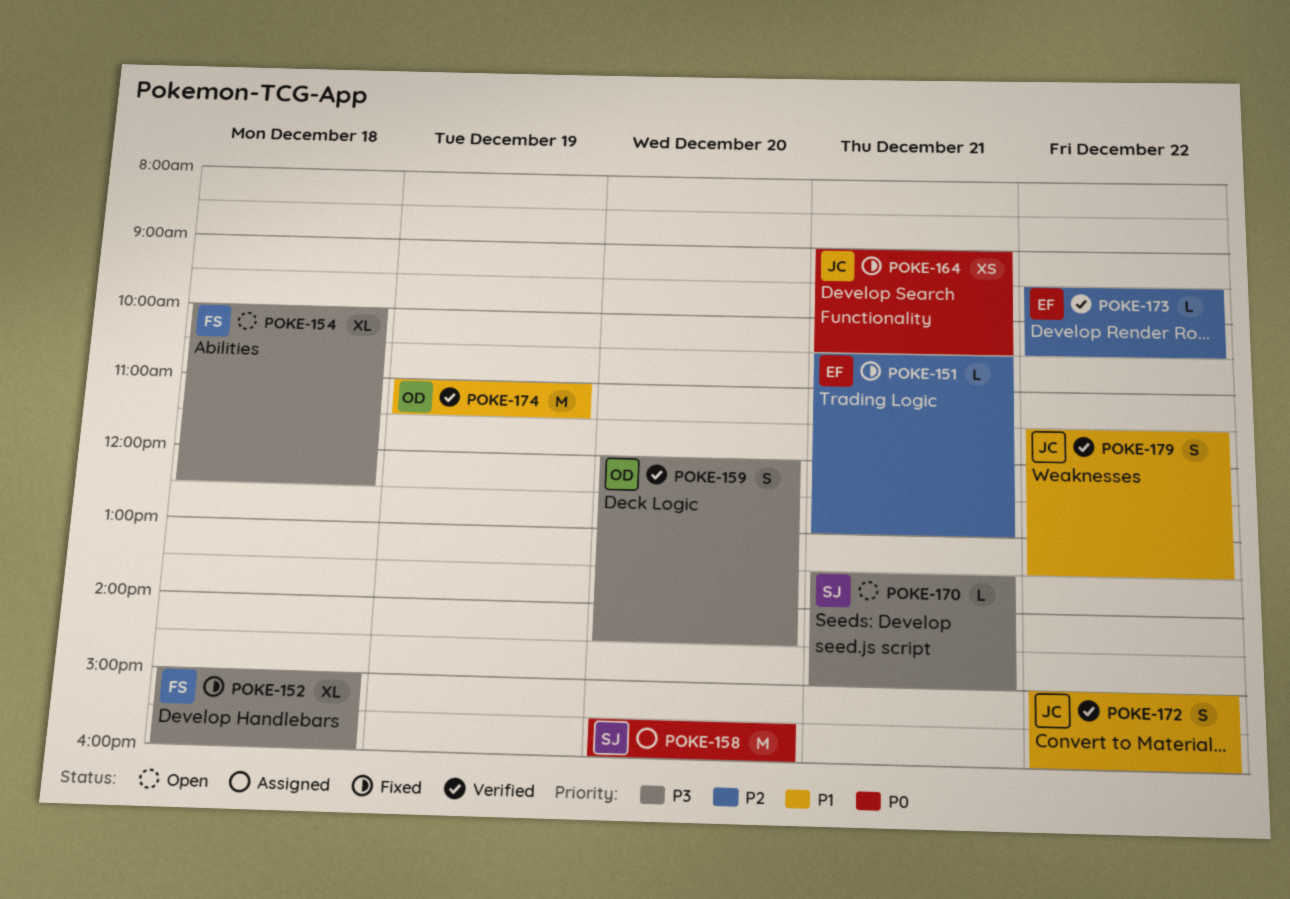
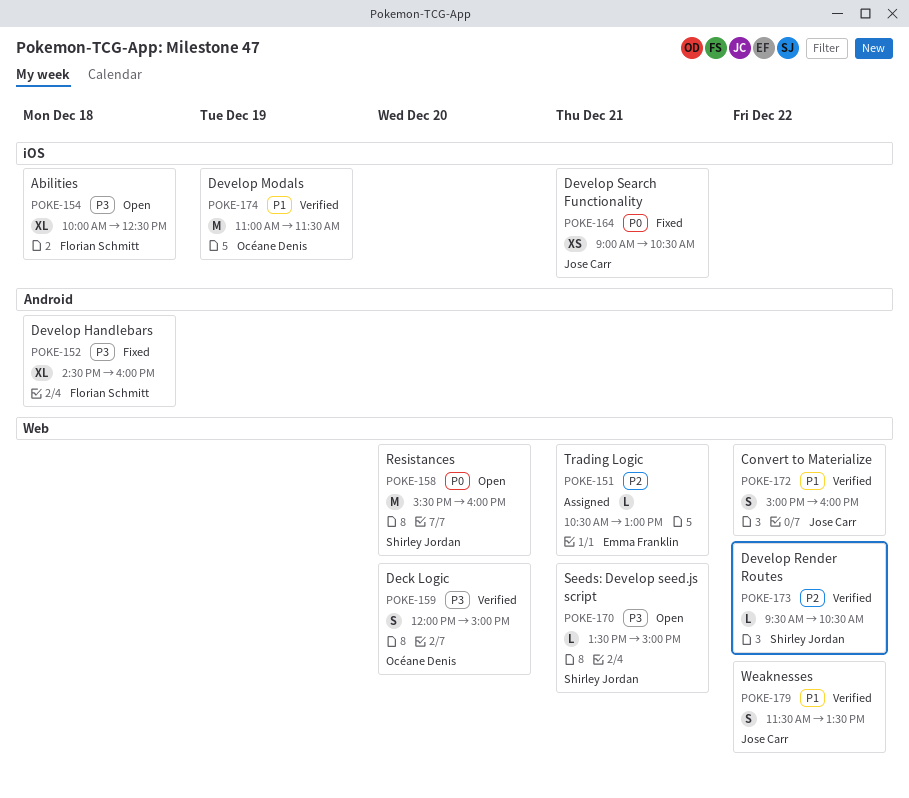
POKE-151, status: Fixed -> Assigned
POKE-152, begins: 15:00 -> 14:30
POKE-158, status: Assigned -> Open
POKE-159, ends: 14:30 -> 15:00
POKE-173, owner: Emma Franklin -> Shirley Jordan

